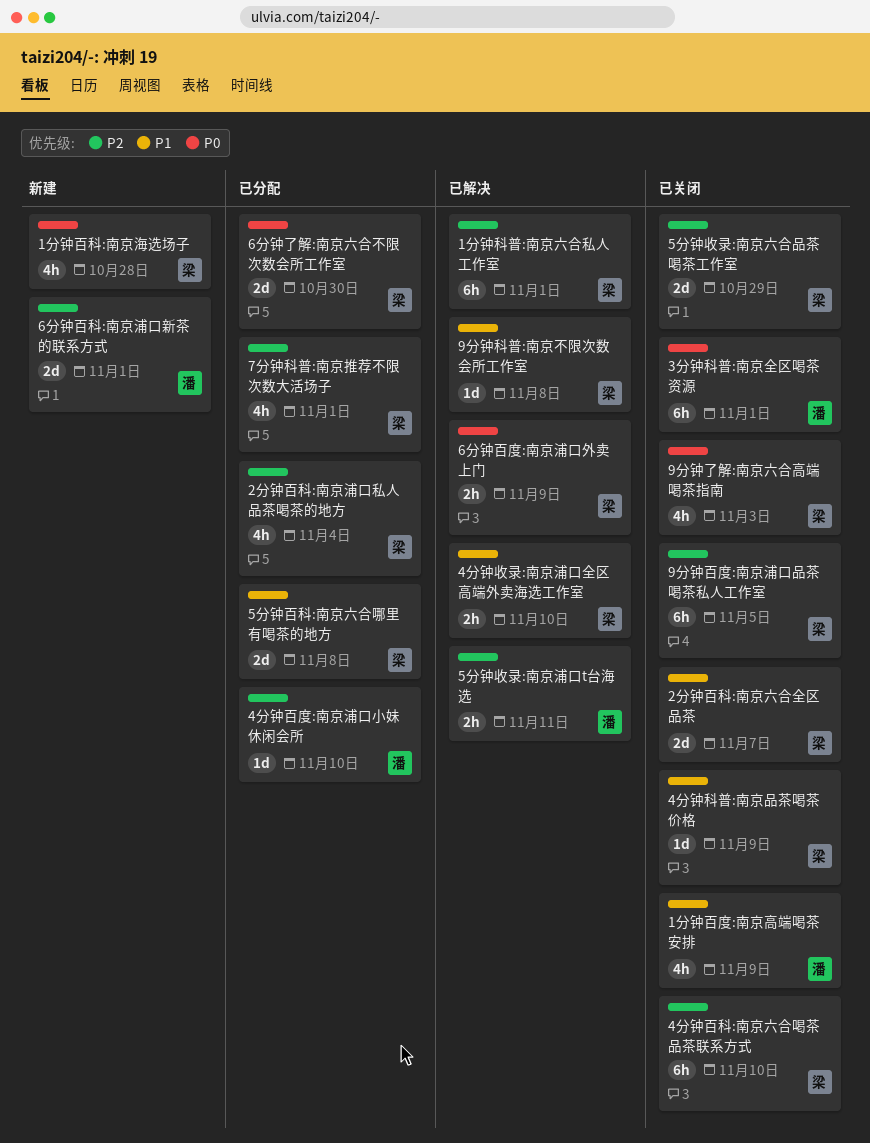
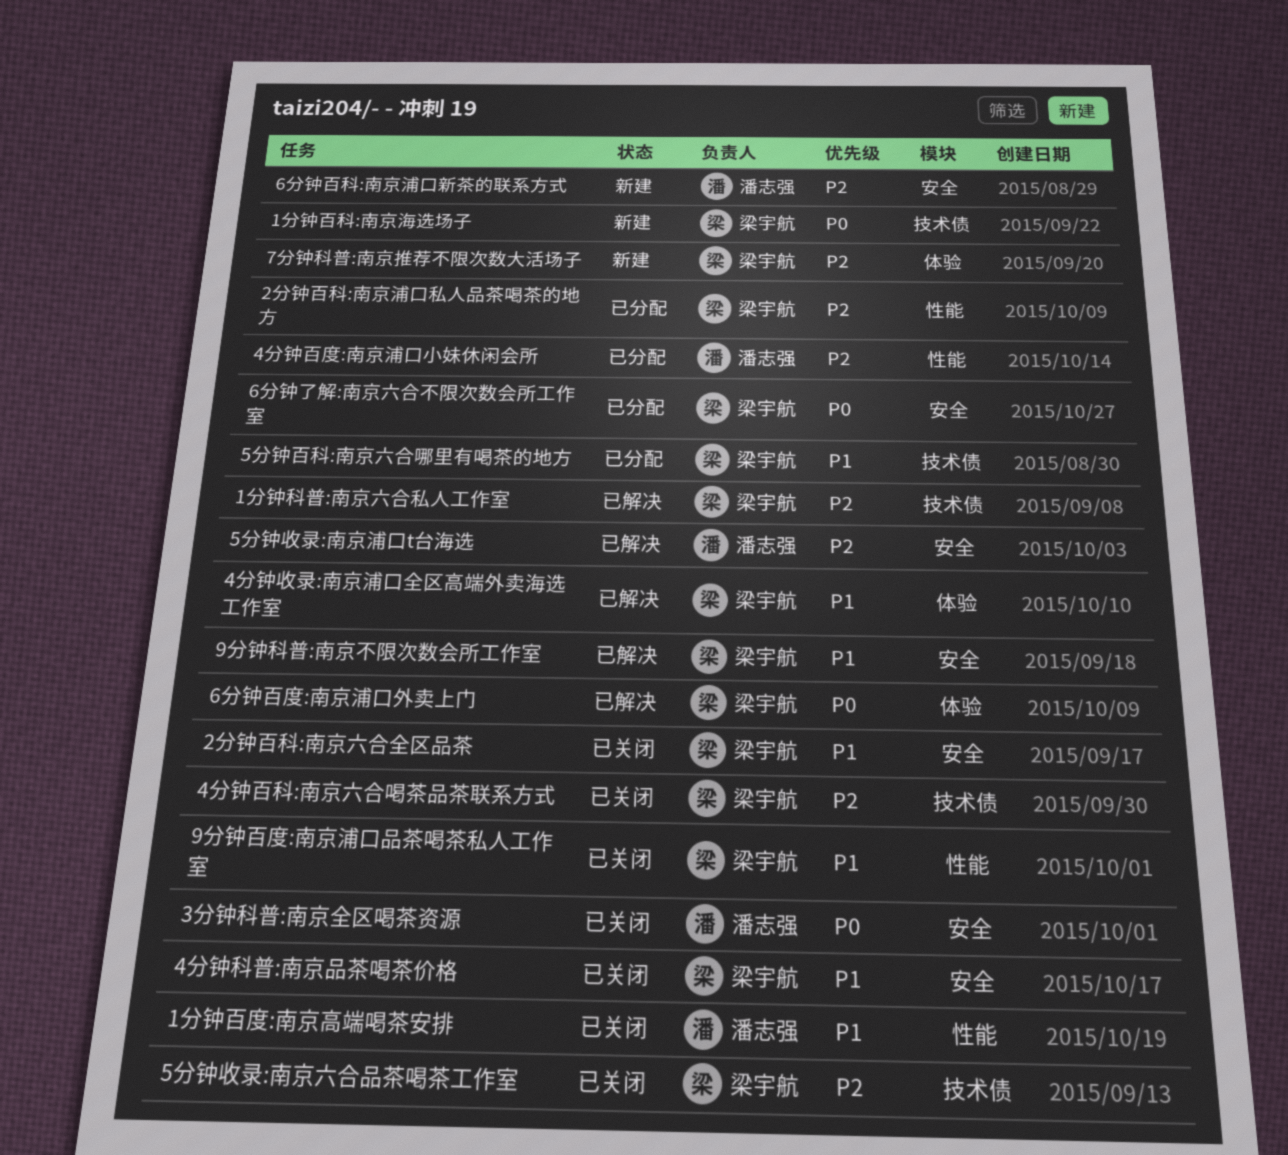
7分钟科普:南京推荐不限次数大活场子, status: 已分配 -> 新建
9分钟了解:南京六合高端喝茶指南: present -> none
9分钟百度:南京浦口品茶喝茶私人工作室, priority: P2 -> P1

